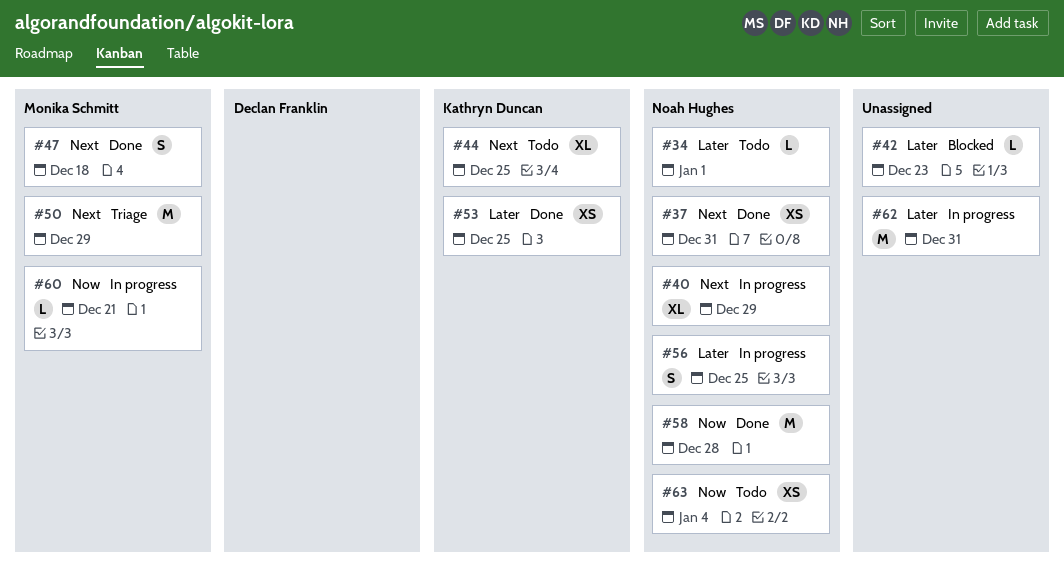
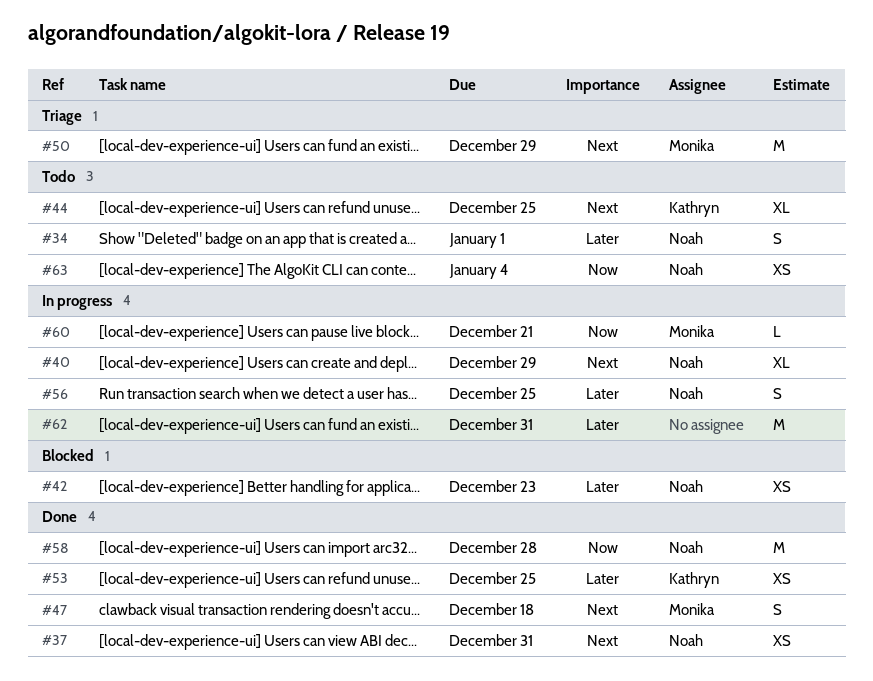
#34, estimate: L -> S
#42, owner: none -> Noah Hughes
#42, estimate: L -> XS

